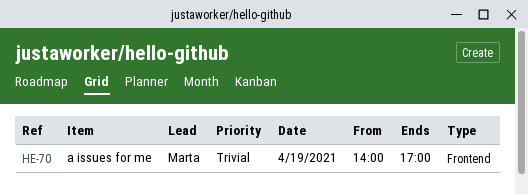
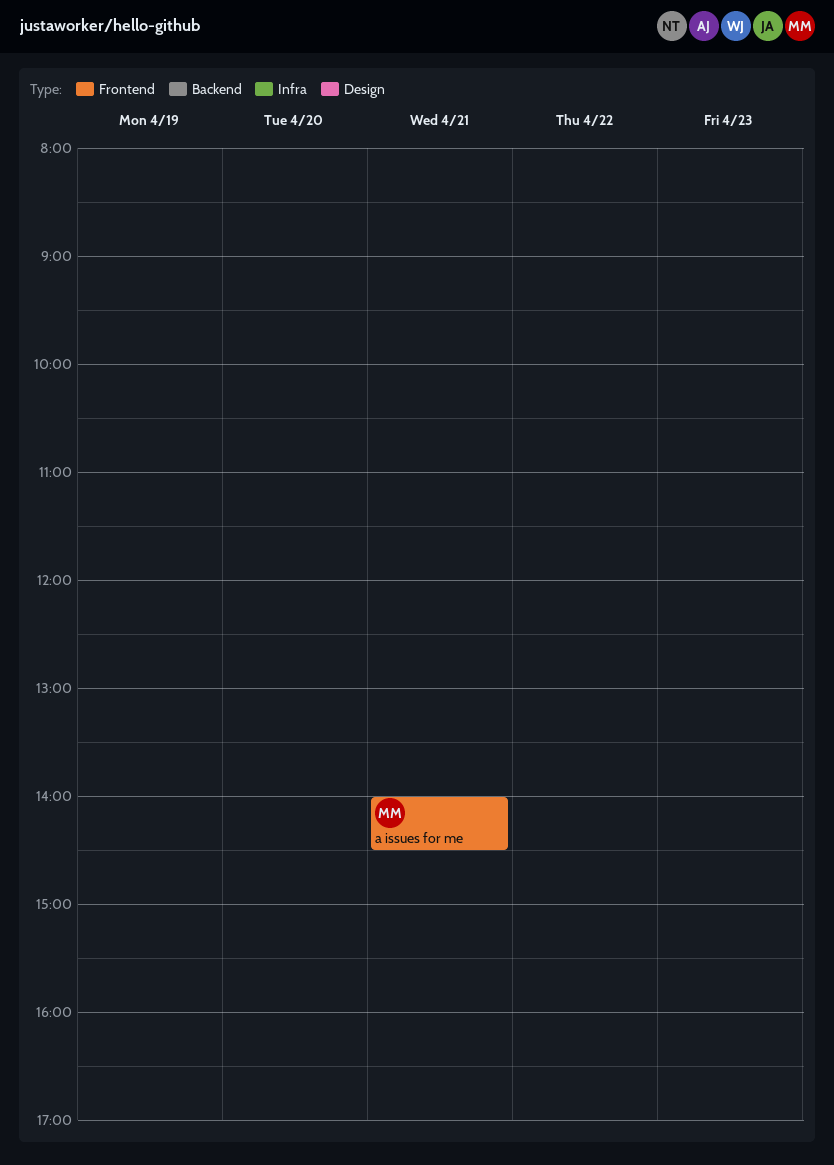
a issues for me, day: Apr 19 -> Apr 21
a issues for me, ends: 17:00 -> 14:30

